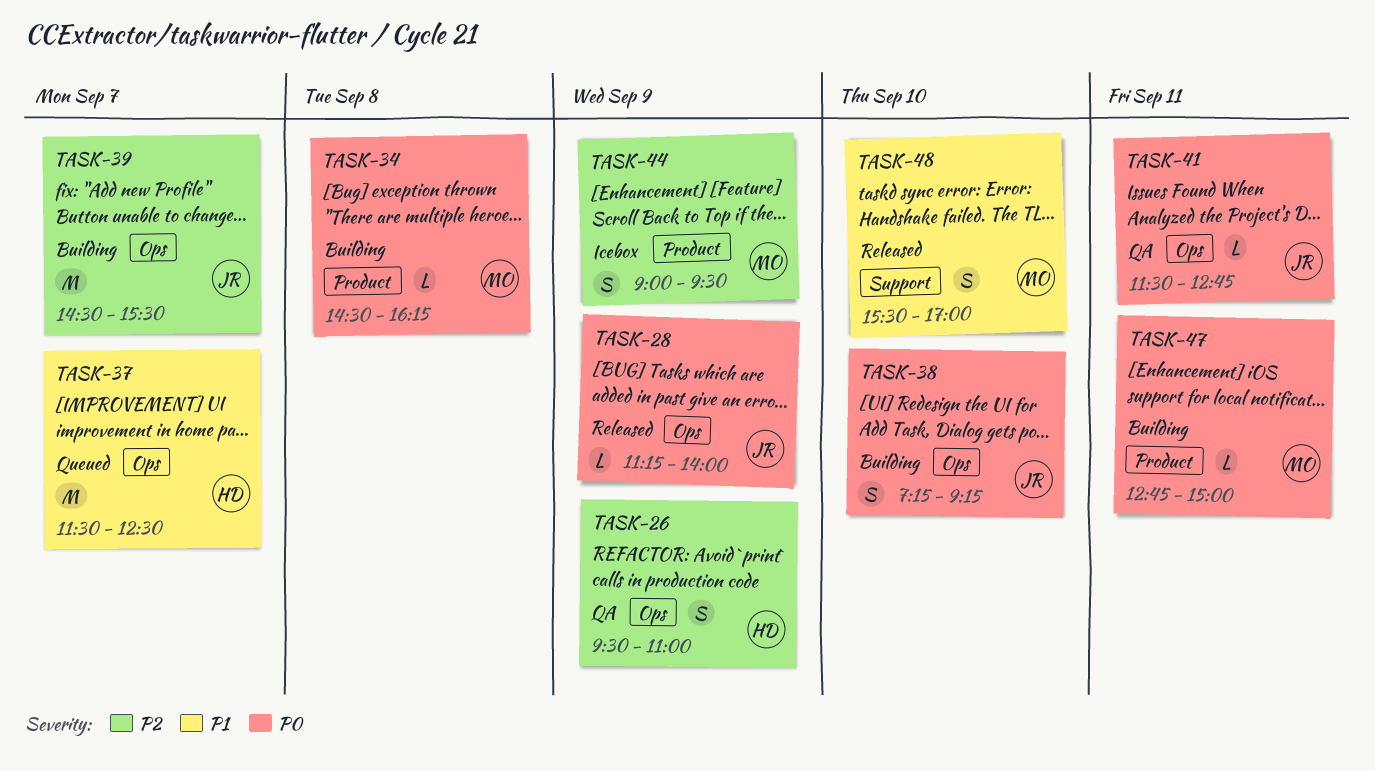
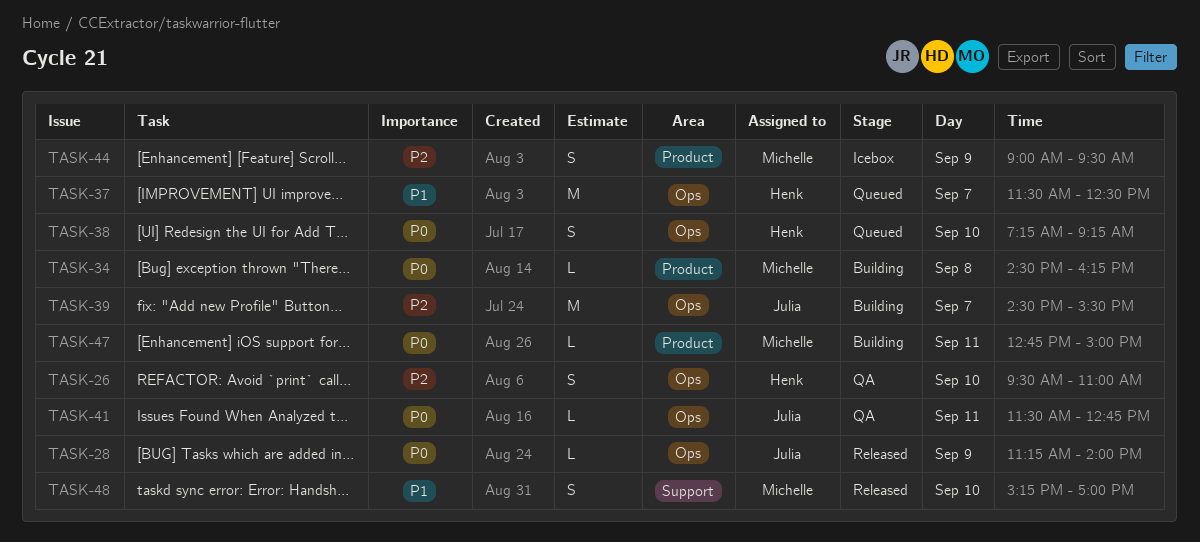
TASK-26, day: Sep 9 -> Sep 10
TASK-38, status: Building -> Queued
TASK-38, owner: Julia -> Henk
TASK-48, begins: 15:30 -> 15:15

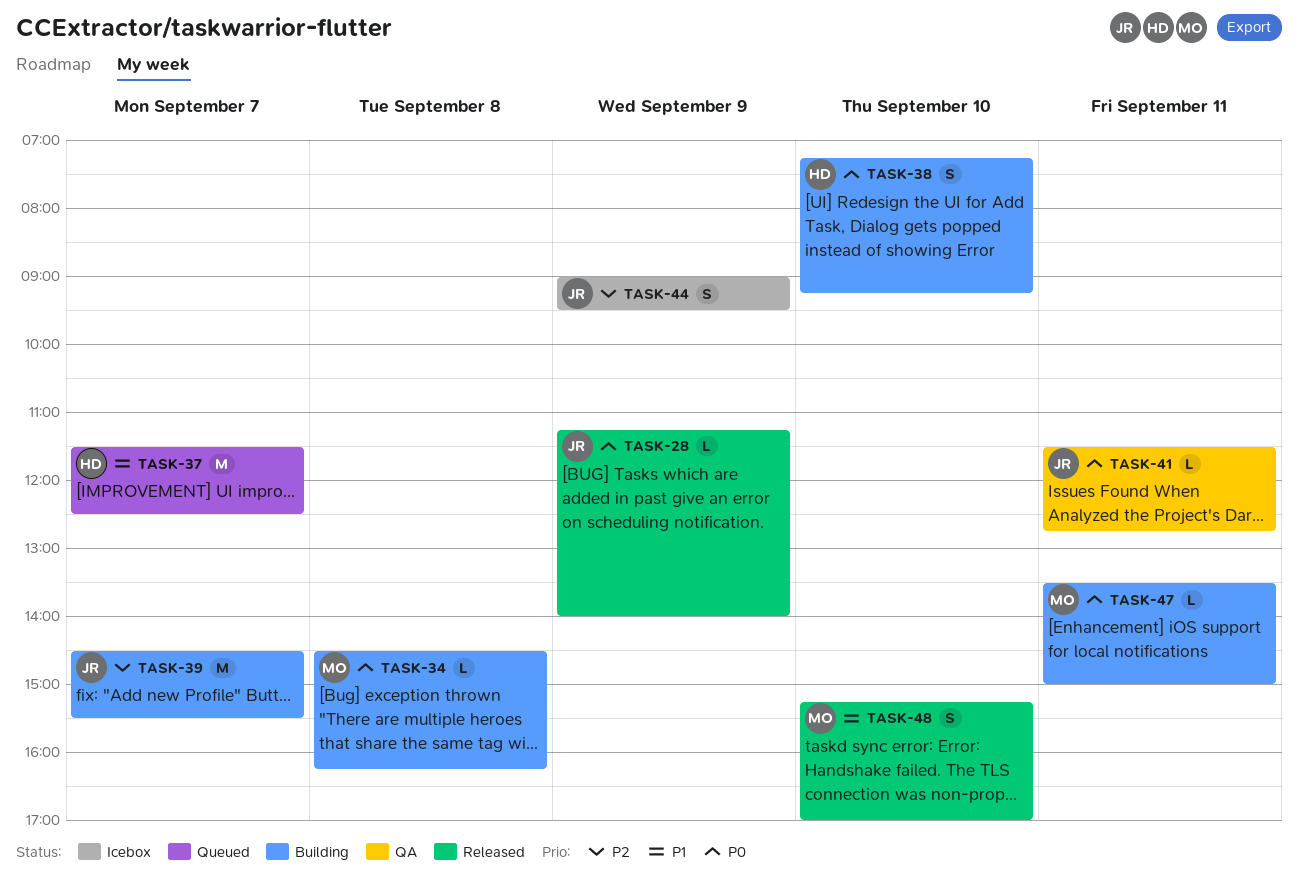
TASK-26: present -> none
TASK-38, status: Queued -> Building
TASK-44, owner: Michelle -> Julia
TASK-47, begins: 12:45 -> 13:30

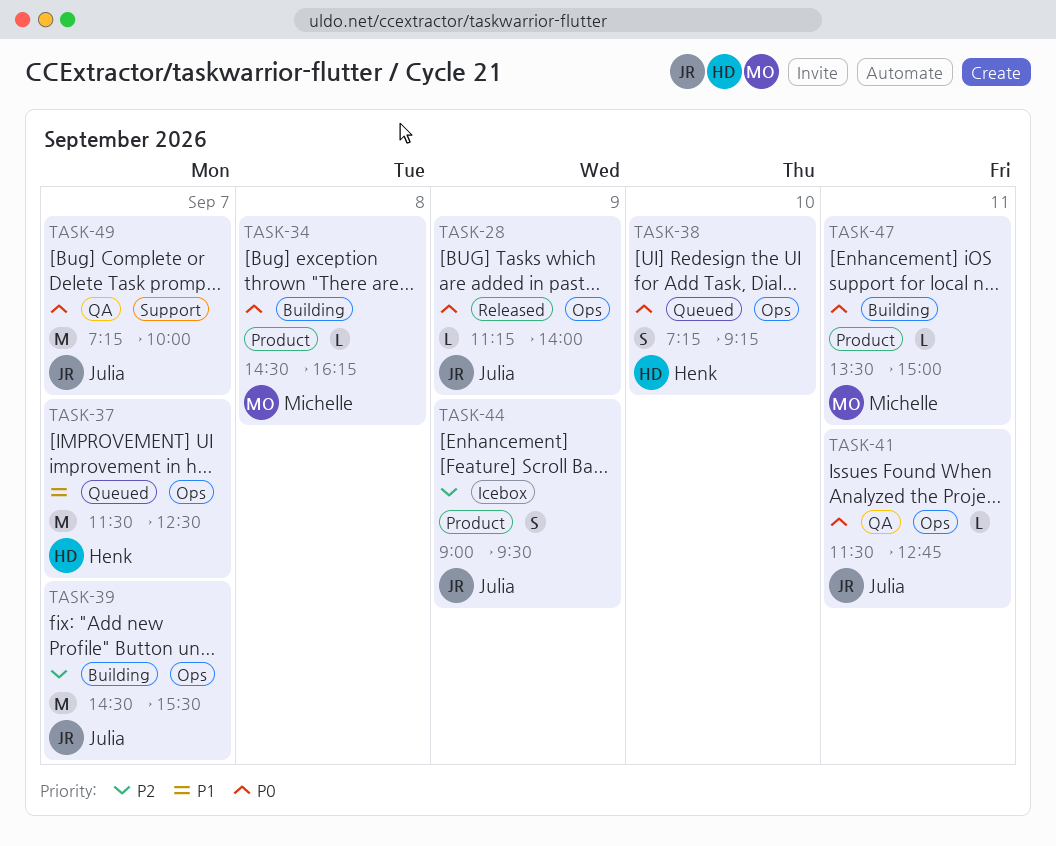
TASK-38, status: Building -> Queued
TASK-48: present -> none
TASK-49: none -> present

